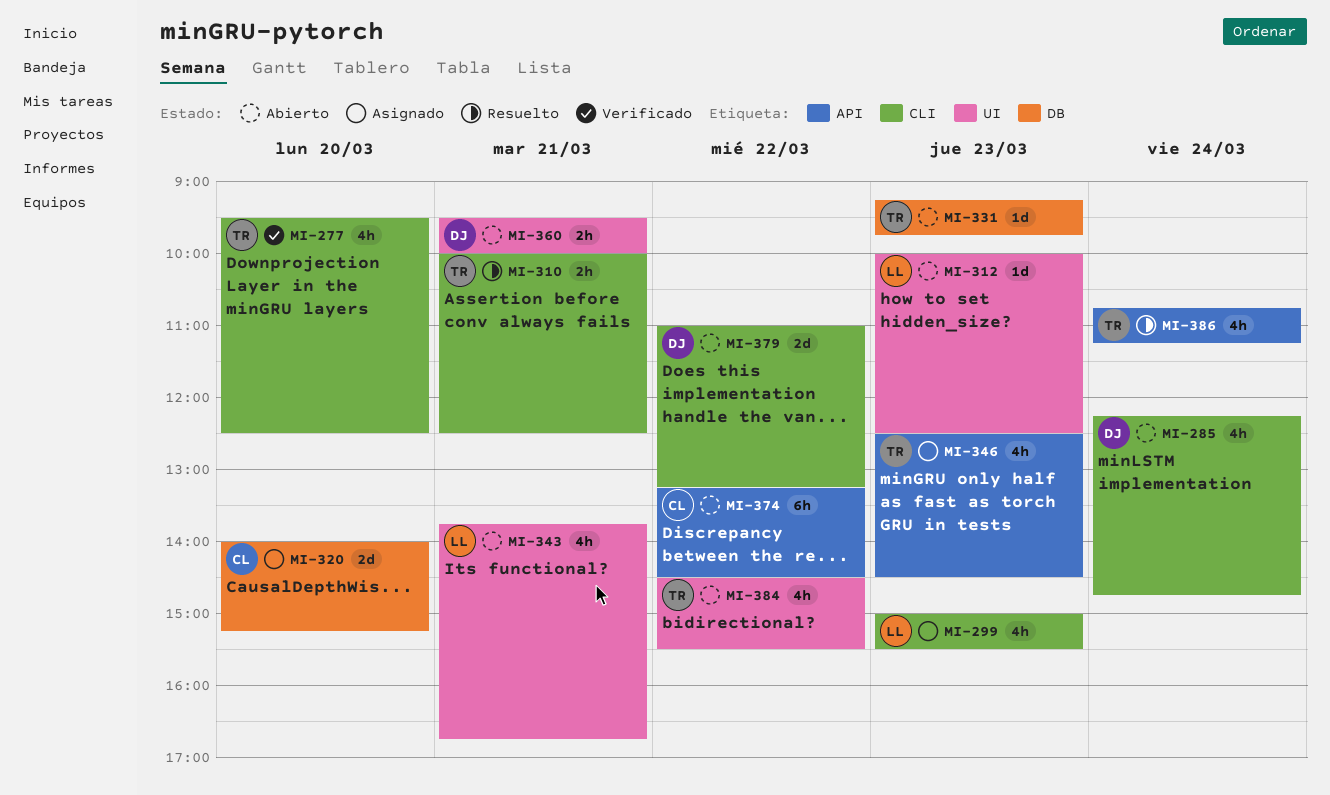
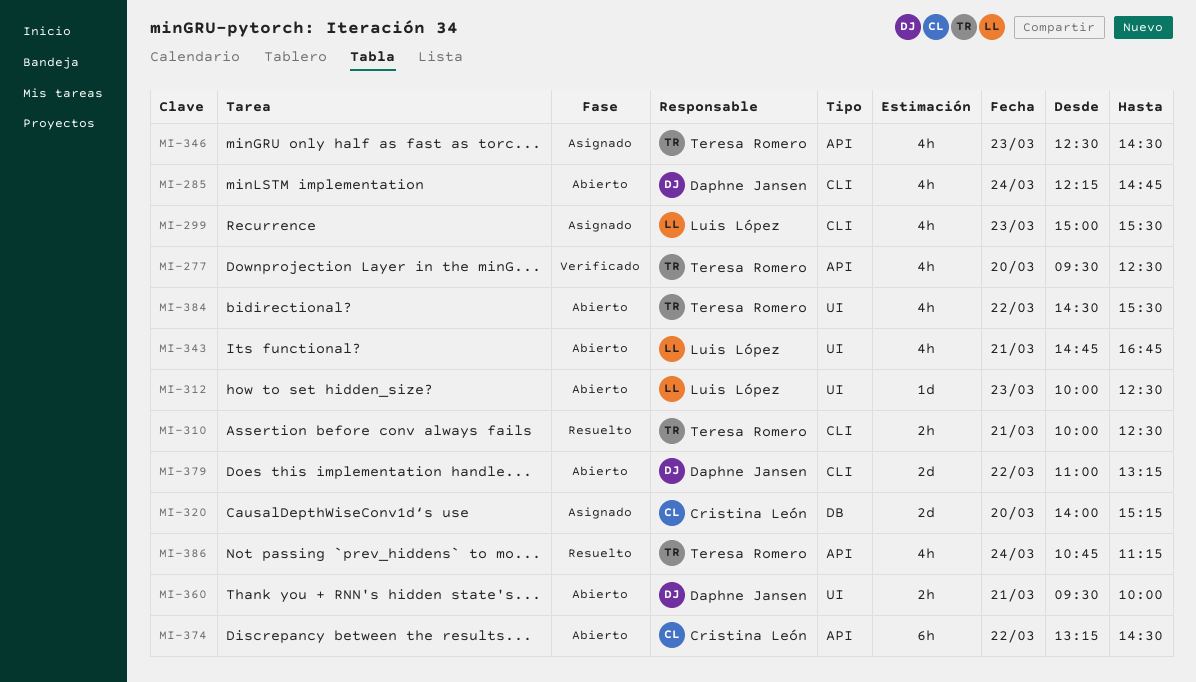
MI-277, label: CLI -> API
MI-331: present -> none
MI-343, begins: 13:45 -> 14:45

